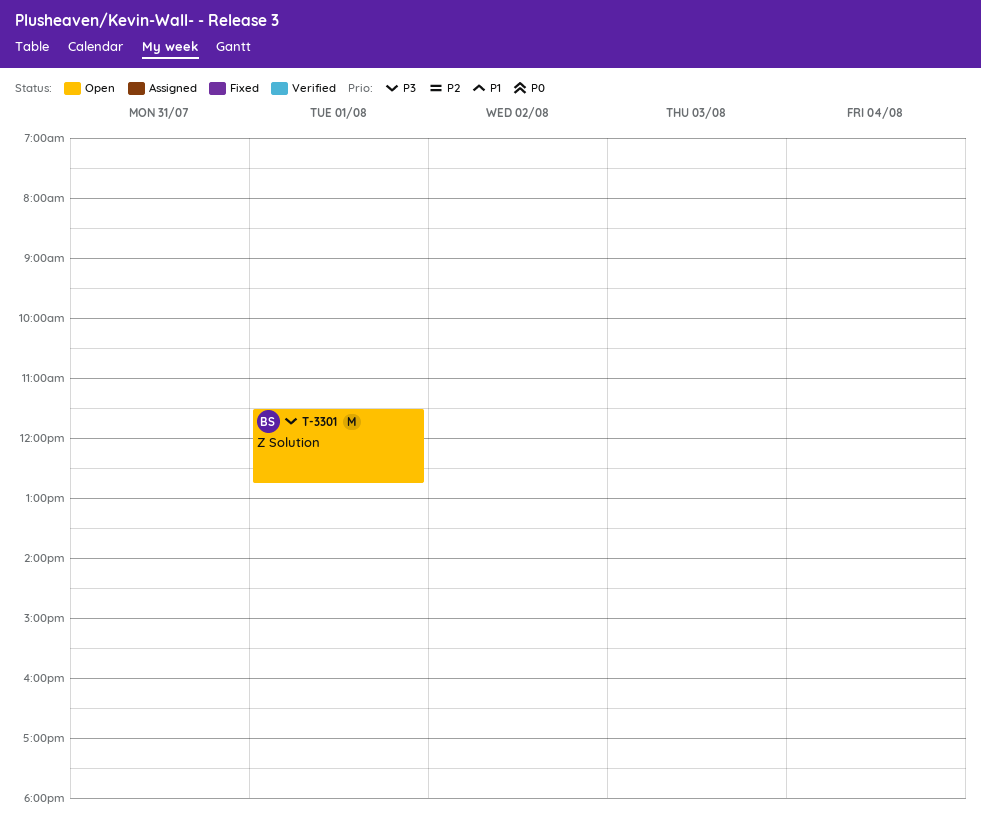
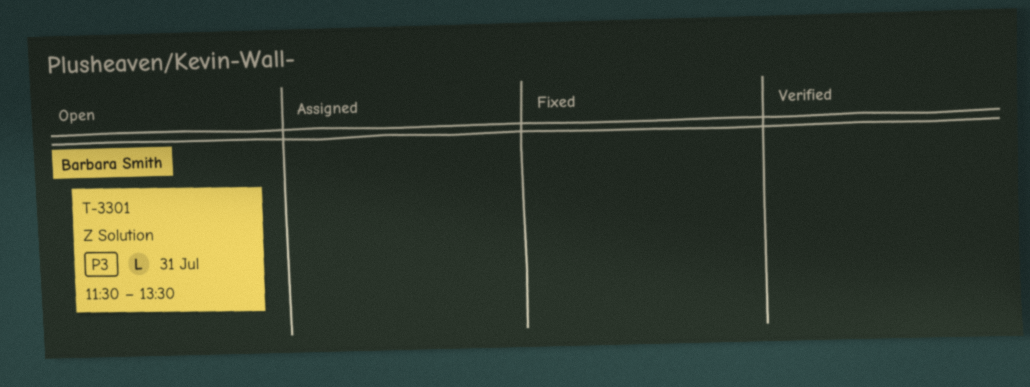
T-3301, estimate: M -> L
T-3301, day: Aug 1 -> Jul 31
T-3301, ends: 12:45 -> 13:30

